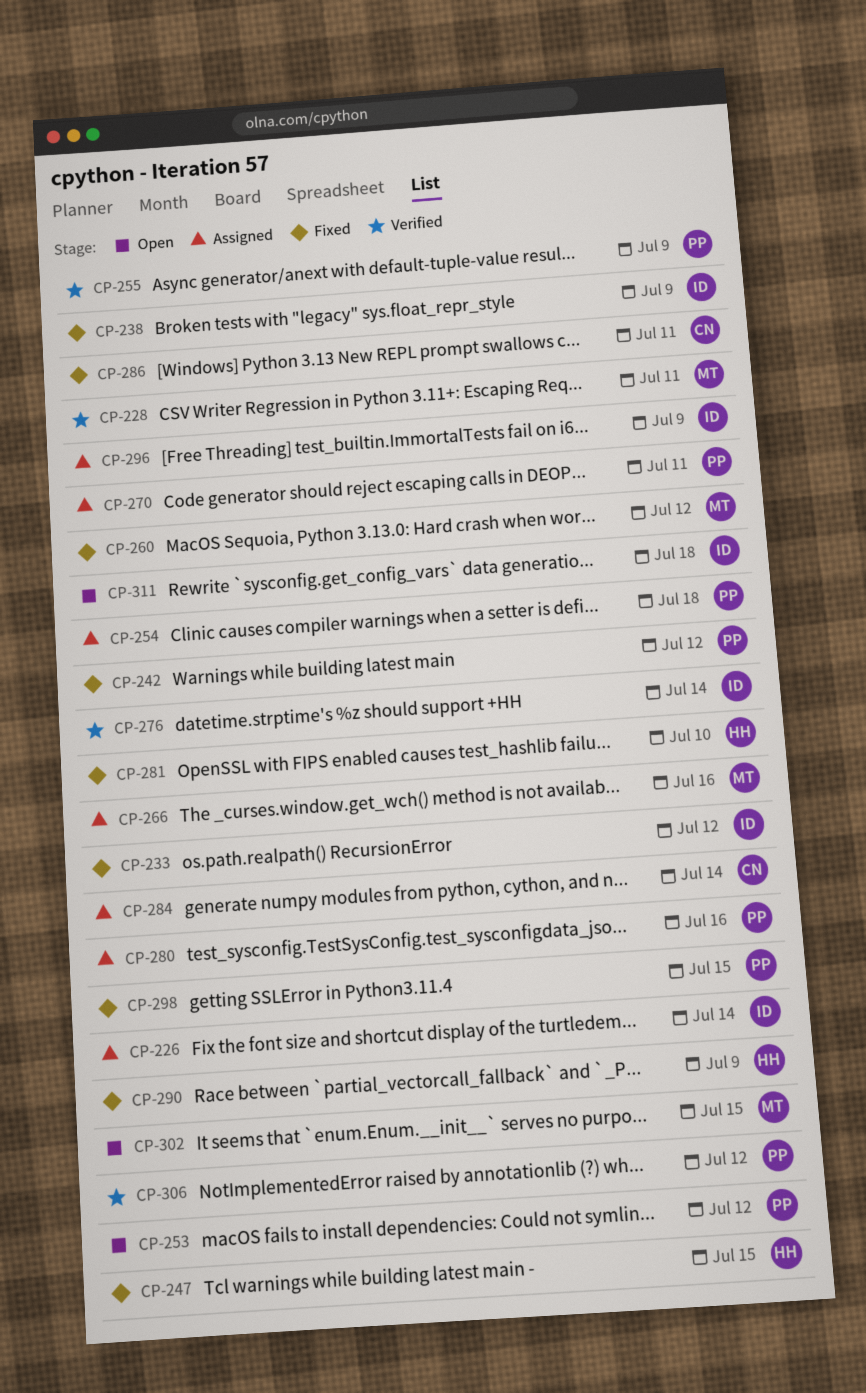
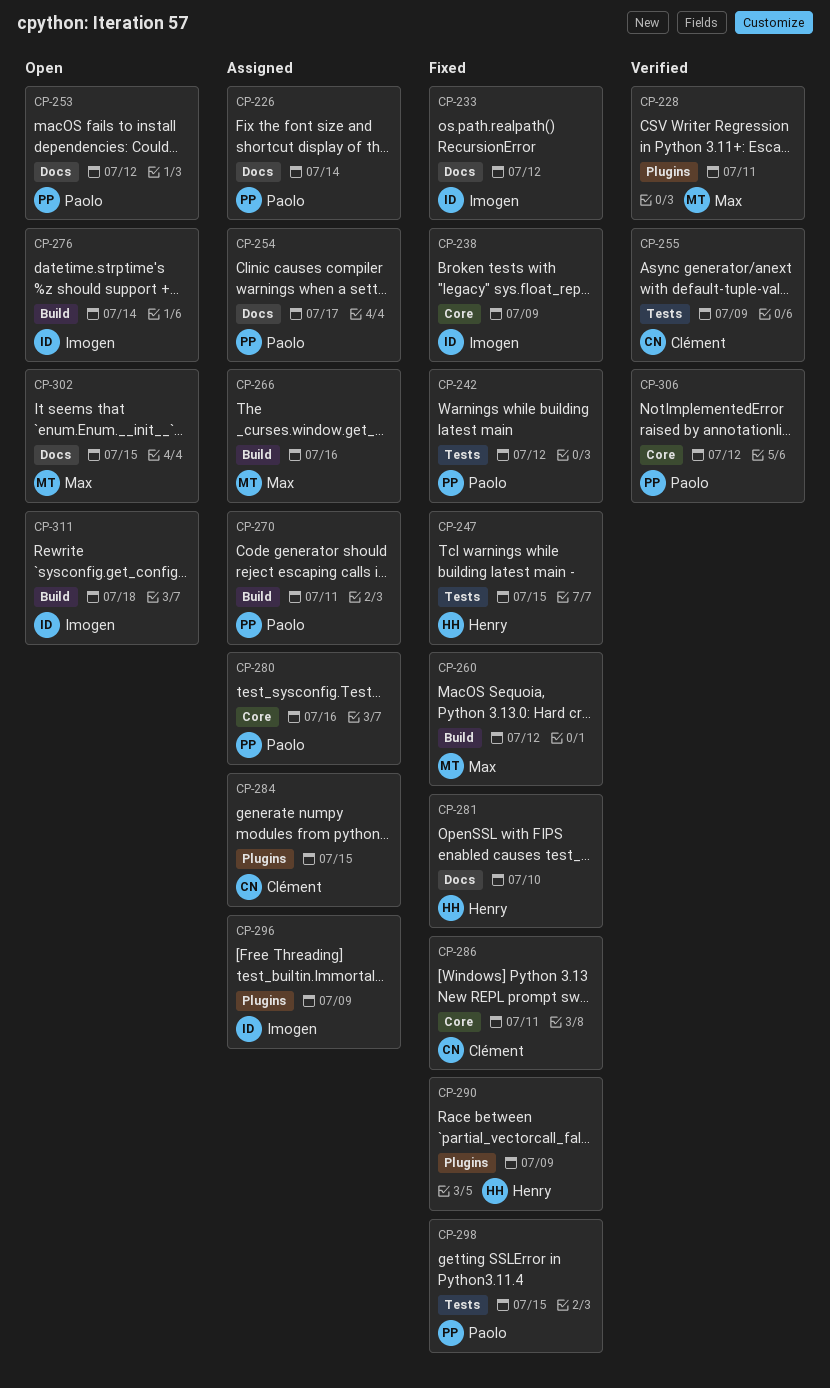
CP-226, owner: Imogen -> Paolo
CP-254, due: Jul 18 -> Jul 17
CP-255, owner: Paolo -> Clément
CP-276, status: Verified -> Open
CP-284, due: Jul 14 -> Jul 15

